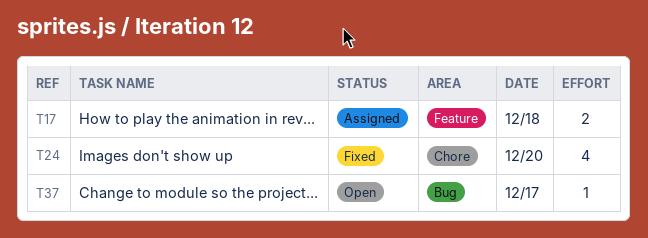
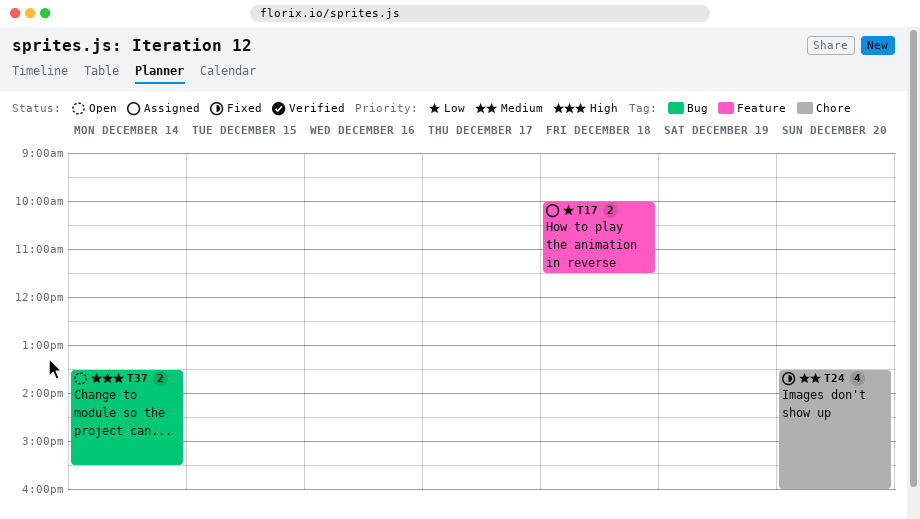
T37, estimate: 1 -> 2
T37, day: Dec 17 -> Dec 14

